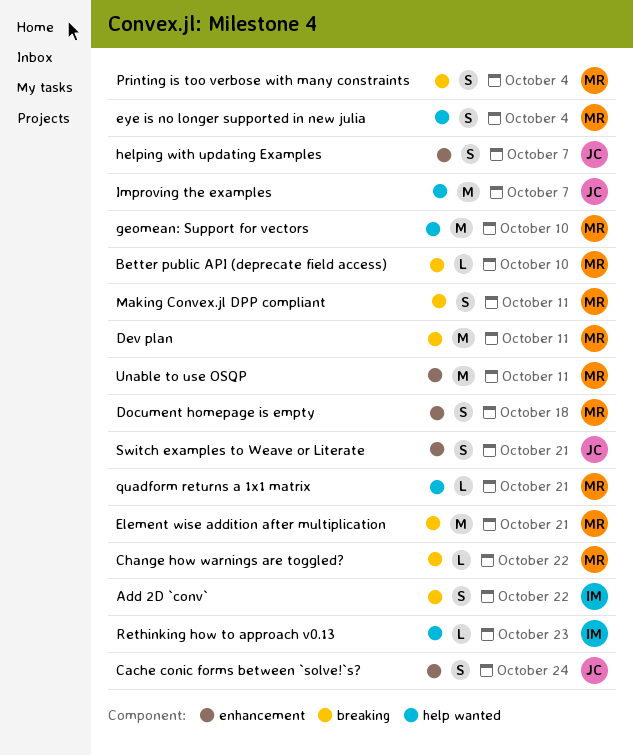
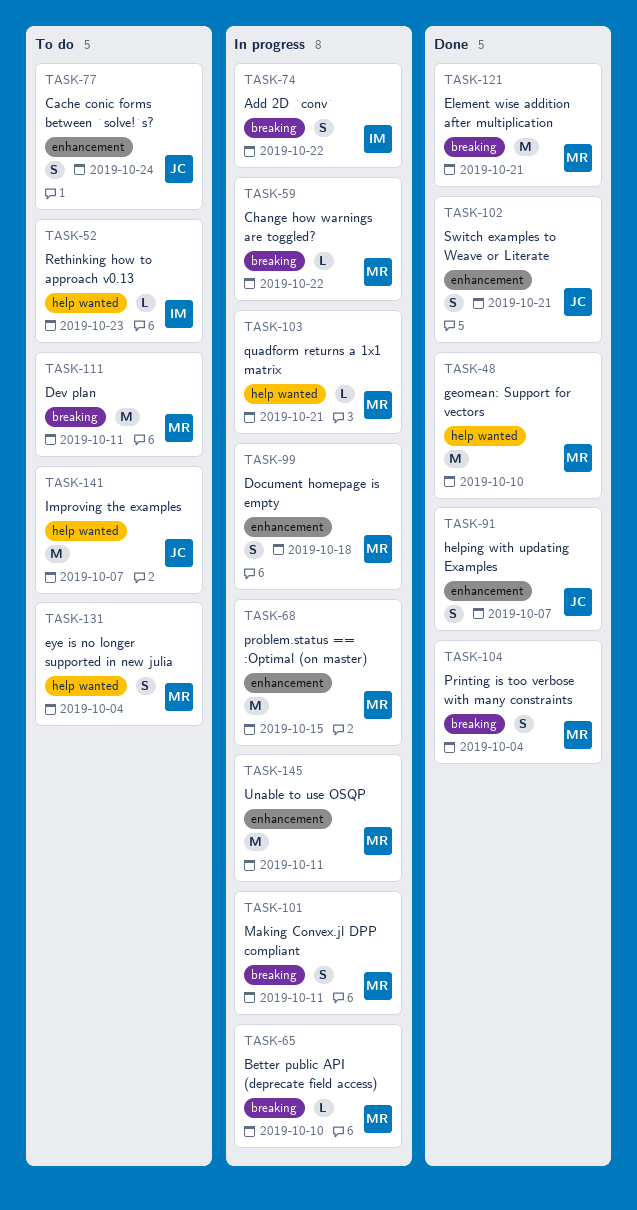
problem.status == :Optimal (on master): none -> present

